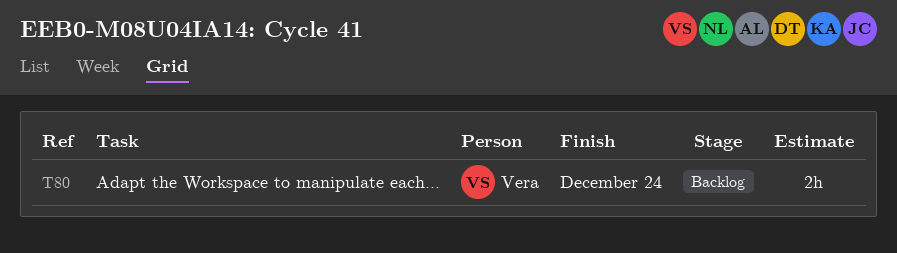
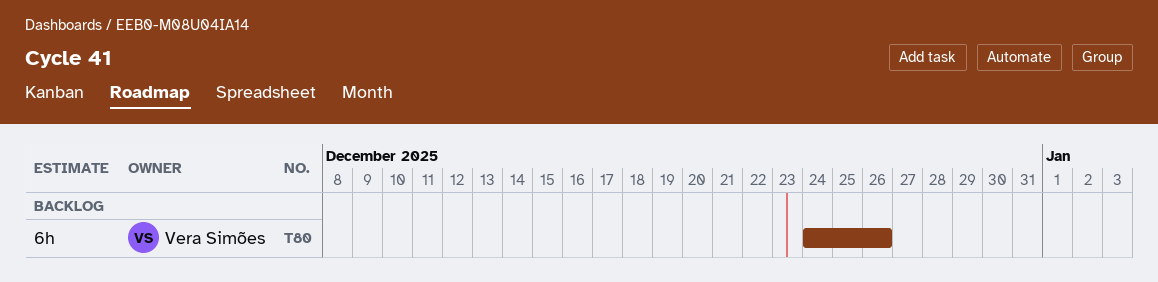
T80, estimate: 2h -> 6h
T80, due: Dec 24 -> Dec 26

